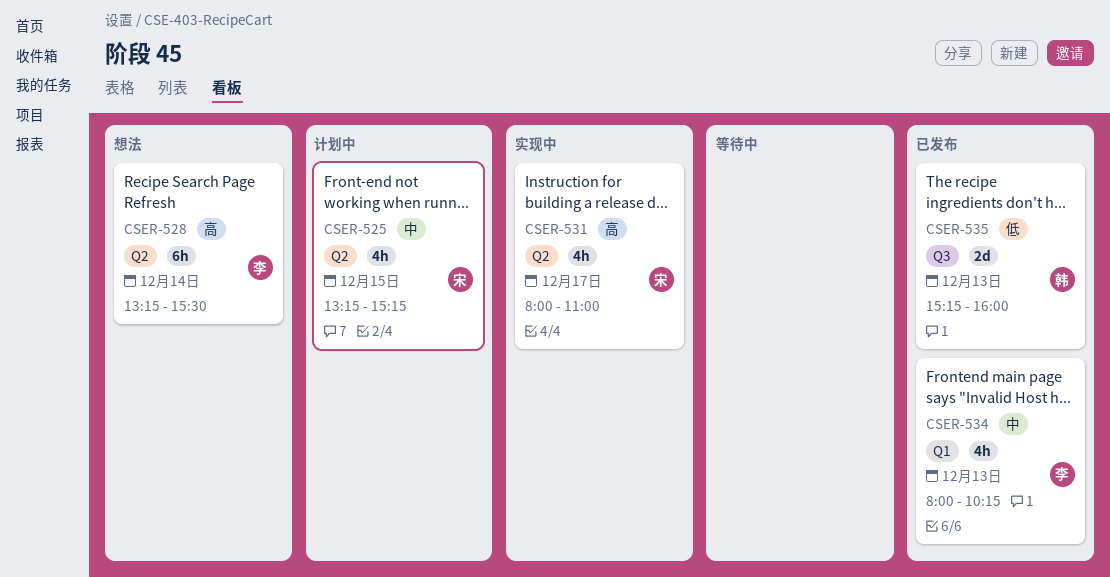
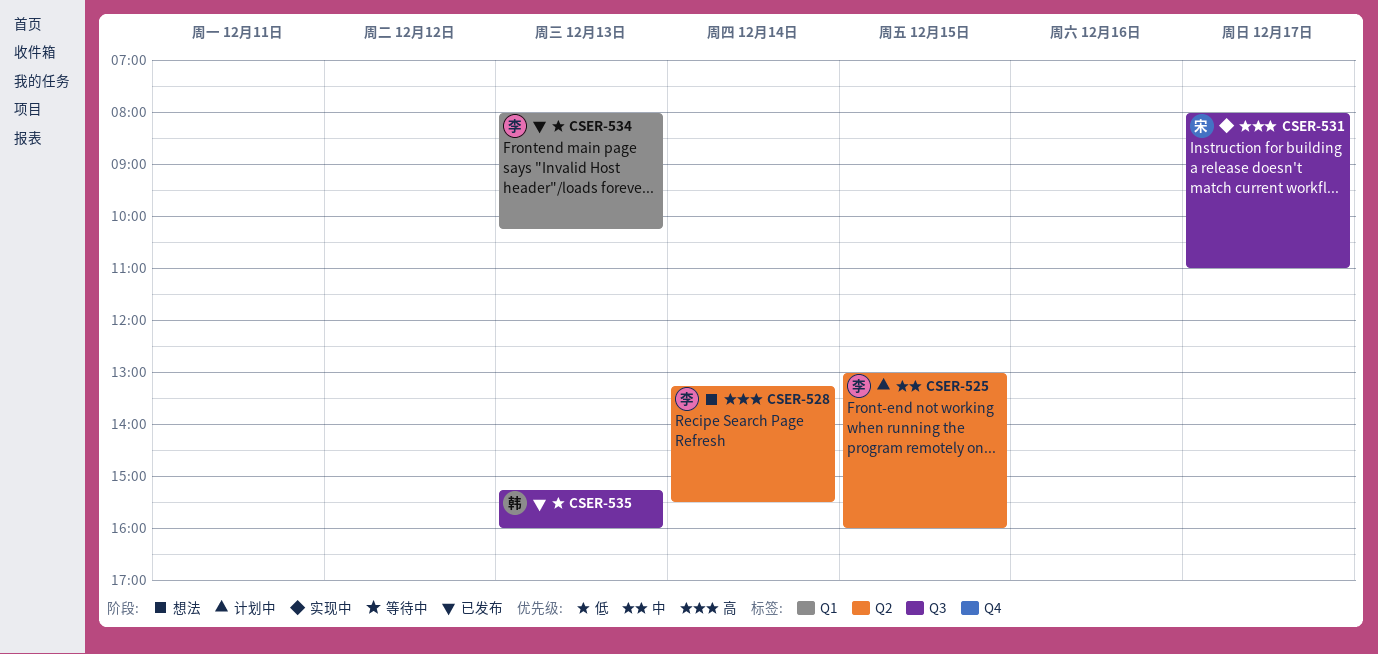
CSER-525, owner: 宋 -> 李
CSER-525, begins: 13:15 -> 13:00
CSER-525, ends: 15:15 -> 16:00
CSER-531, label: Q2 -> Q3
CSER-534, priority: 中 -> 低

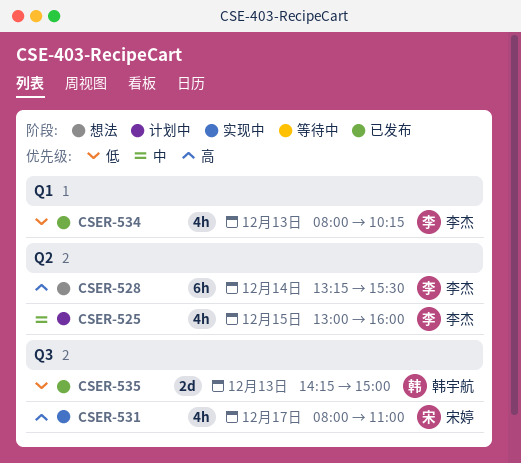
CSER-535, begins: 15:15 -> 14:15
CSER-535, ends: 16:00 -> 15:00

